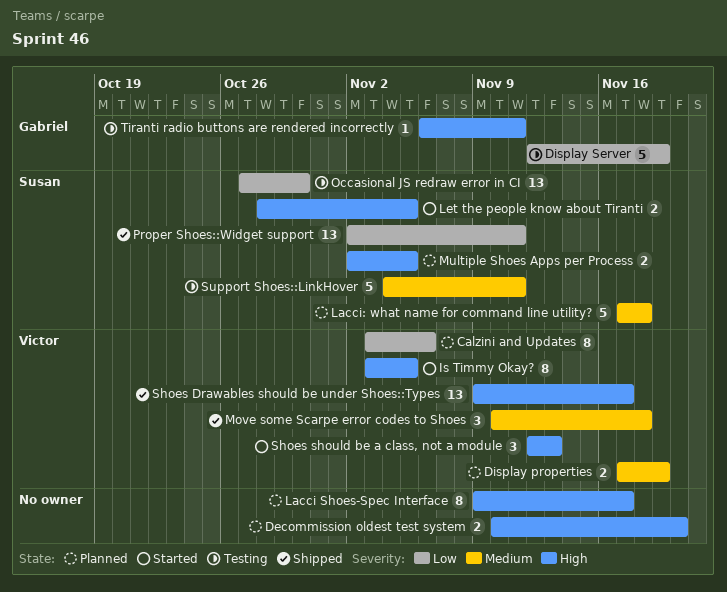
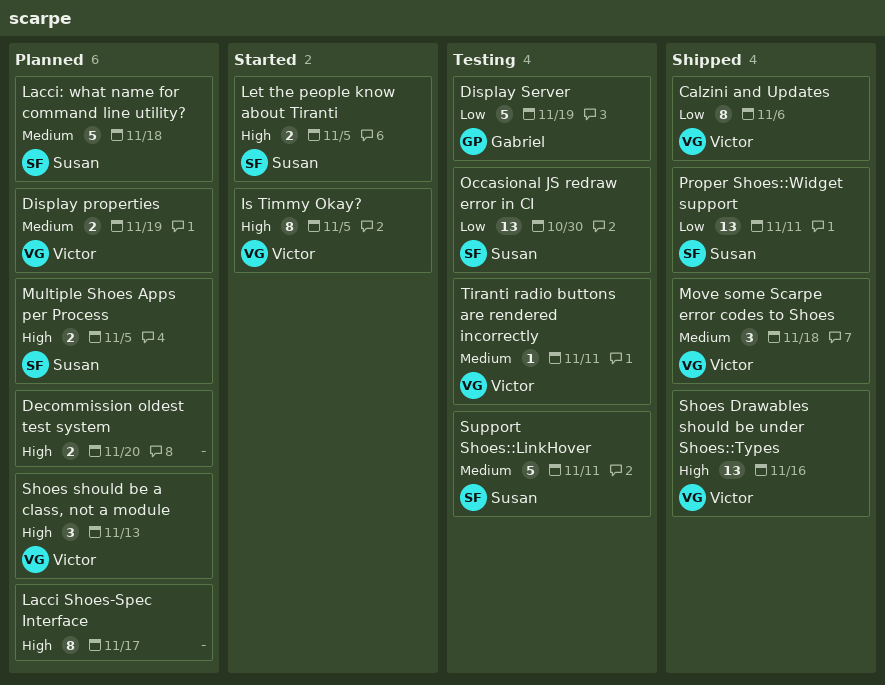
Calzini and Updates, status: Planned -> Shipped
Shoes Drawables should be under Shoes::Types, due: Nov 17 -> Nov 16
Shoes should be a class, not a module, status: Started -> Planned
Tiranti radio buttons are rendered incorrectly, owner: Gabriel -> Victor
Tiranti radio buttons are rendered incorrectly, priority: High -> Medium

